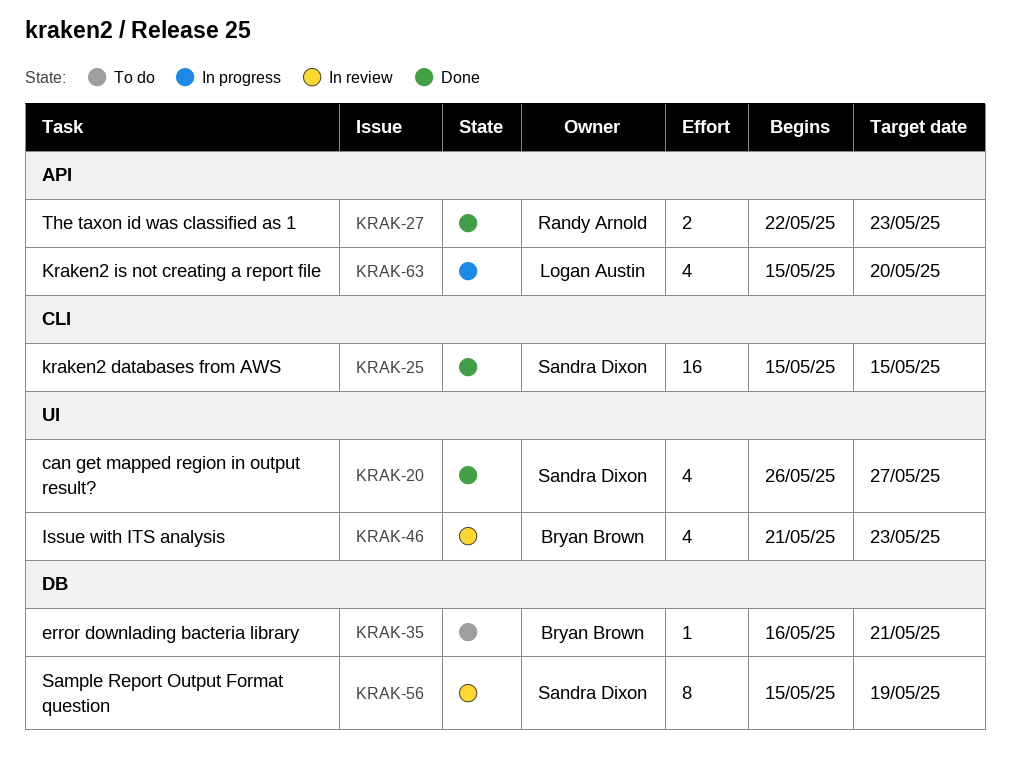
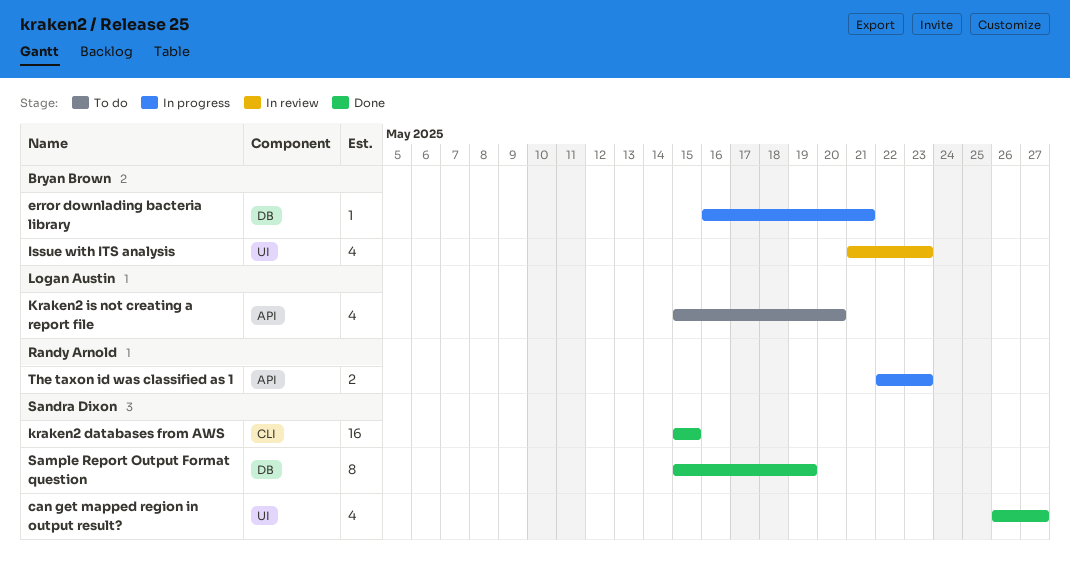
error downlading bacteria library, status: To do -> In progress
Kraken2 is not creating a report file, status: In progress -> To do
Sample Report Output Format question, status: In review -> Done
The taxon id was classified as 1, status: Done -> In progress

